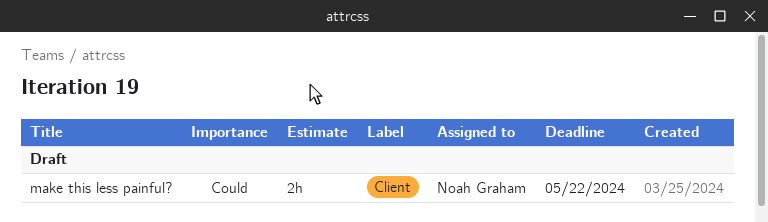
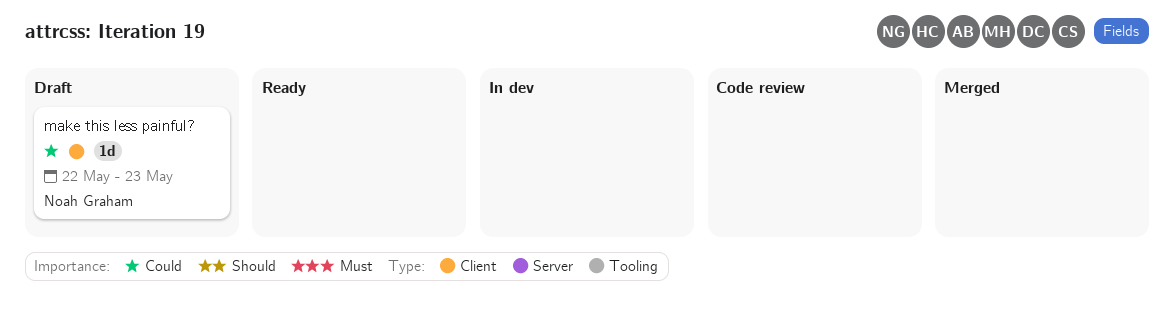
make this less painful?, estimate: 2h -> 1d
make this less painful?, due: May 22 -> May 23

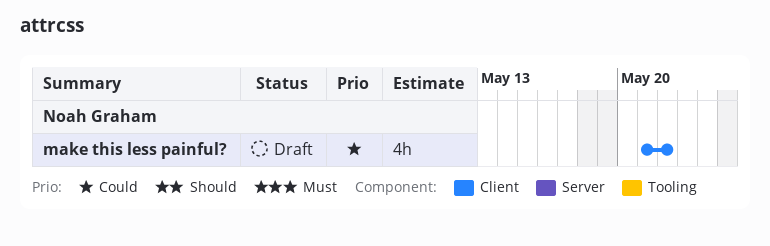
make this less painful?, estimate: 1d -> 4h
make this less painful?, start: May 22 -> May 21
make this less painful?, due: May 23 -> May 22

